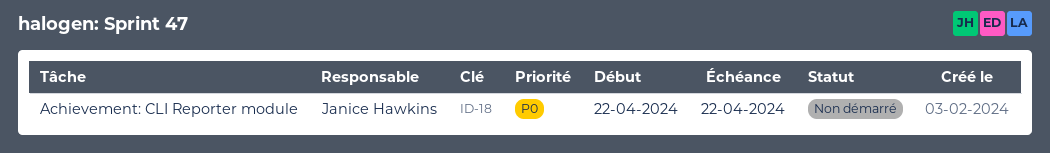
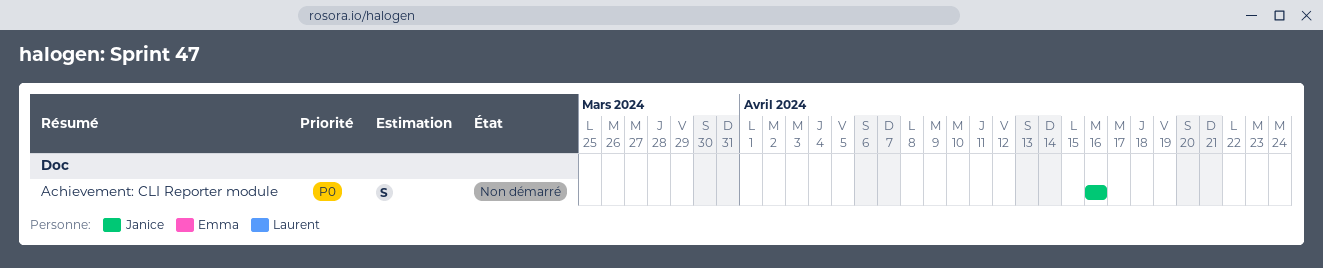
Achievement: CLI Reporter module, start: Apr 22 -> Apr 16
Achievement: CLI Reporter module, due: Apr 22 -> Apr 16

